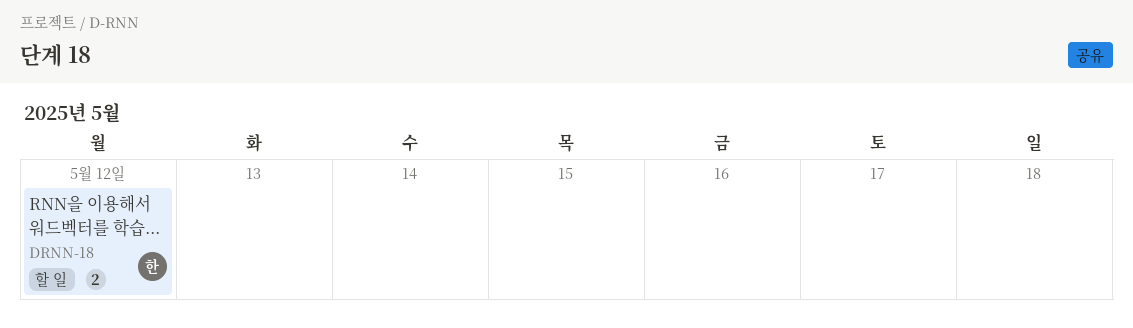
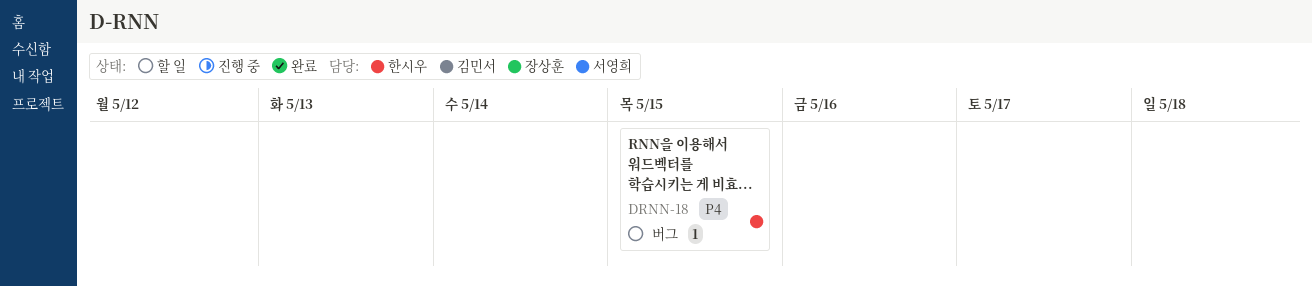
DRNN-18, estimate: 2 -> 1
DRNN-18, due: May 12 -> May 15

